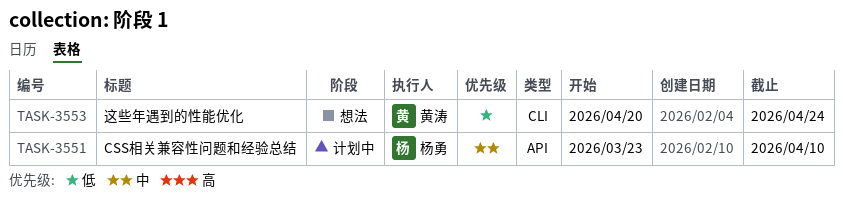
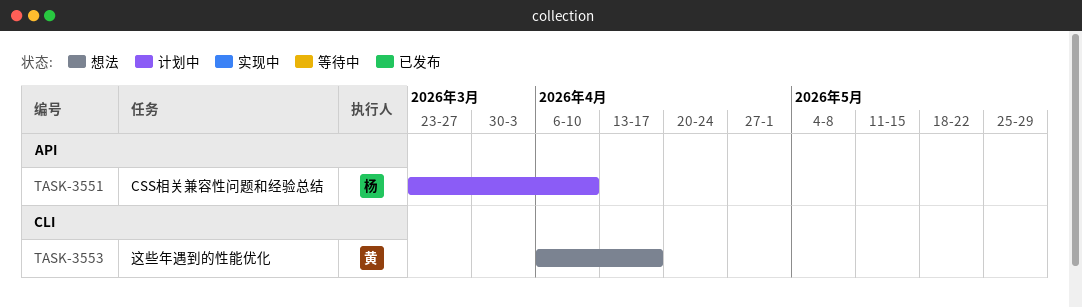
TASK-3553, start: Apr 20 -> Apr 6
TASK-3553, due: Apr 24 -> Apr 17

